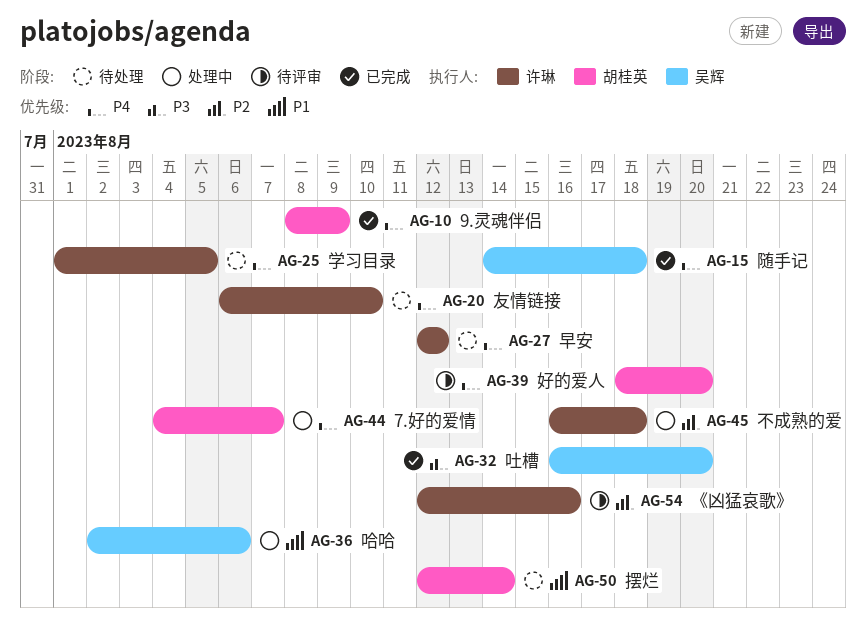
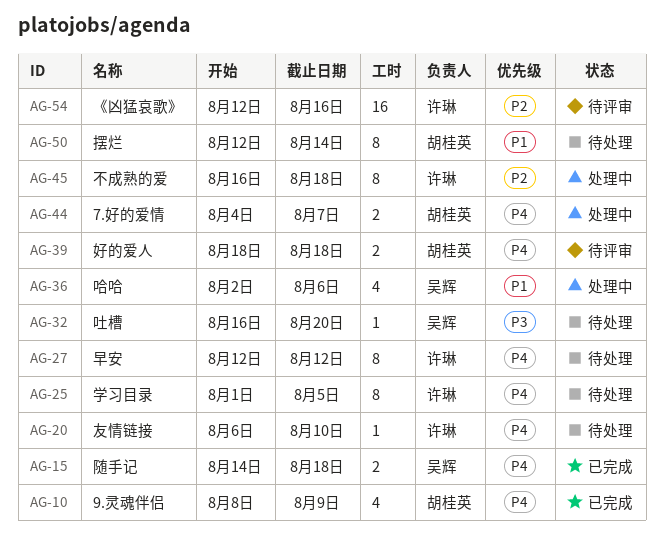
AG-32, status: 已完成 -> 待处理
AG-39, due: Aug 20 -> Aug 18

